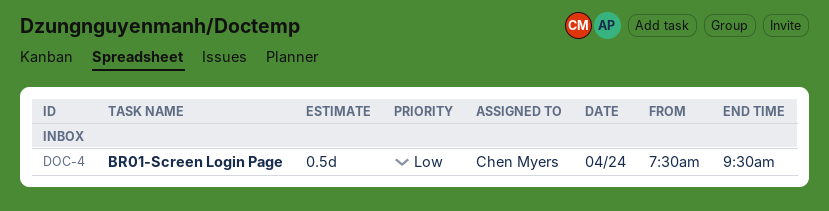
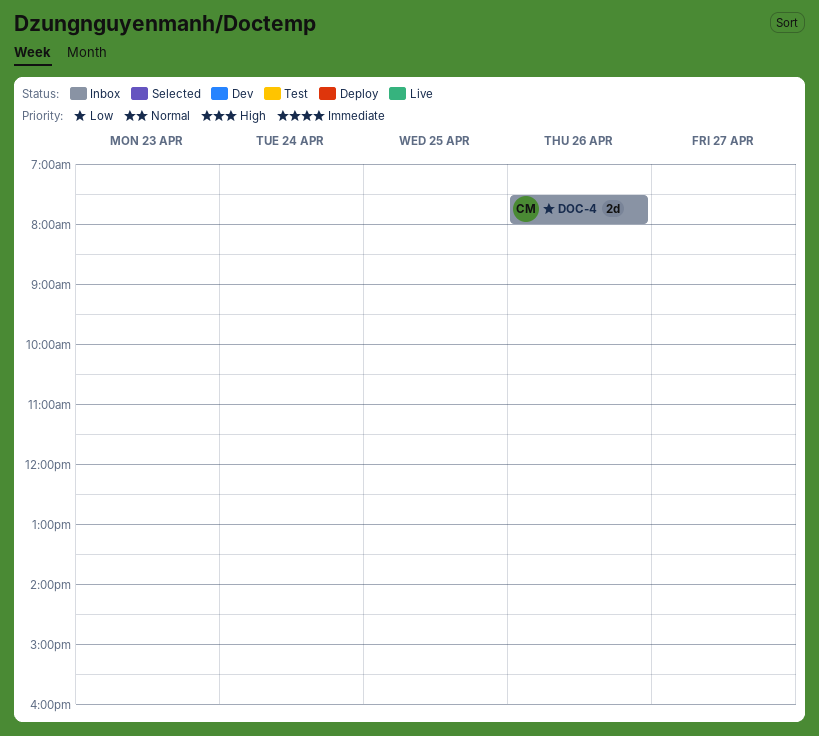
DOC-4, estimate: 0.5d -> 2d
DOC-4, day: Apr 24 -> Apr 26
DOC-4, ends: 09:30 -> 08:00

